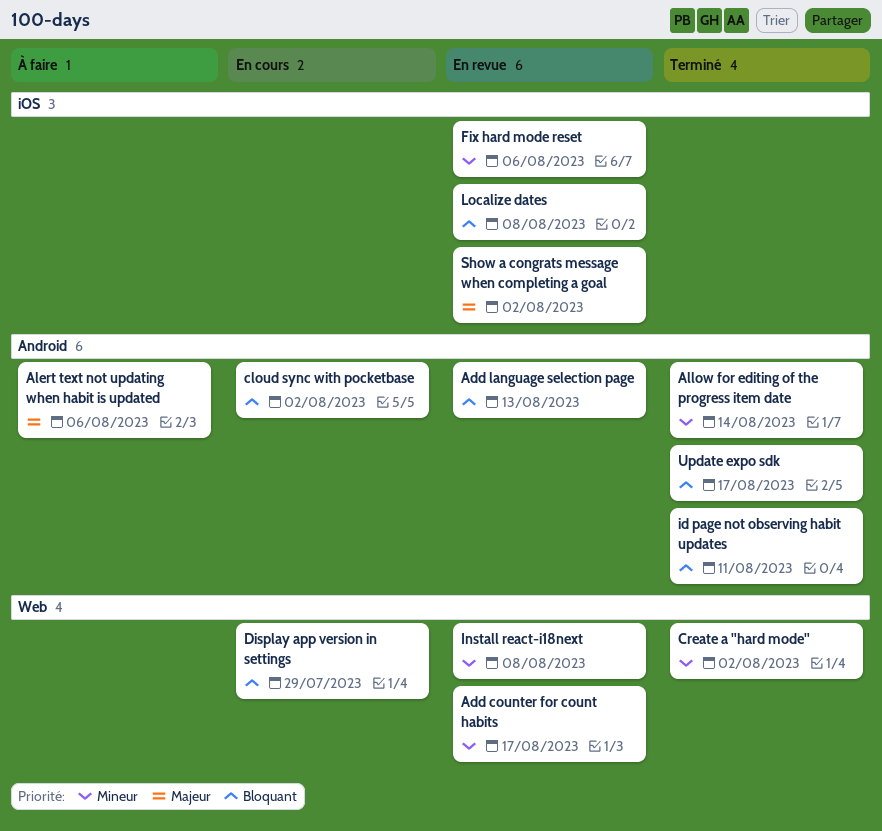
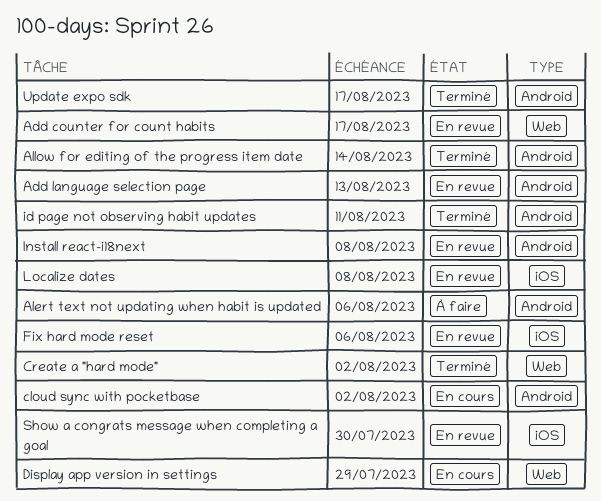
Install react-i18next, label: Web -> Android
Show a congrats message when completing a goal, due: Aug 2 -> Jul 30

